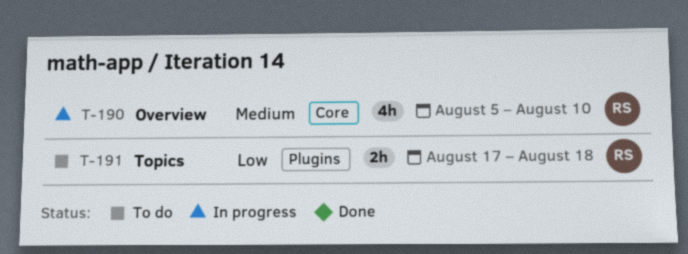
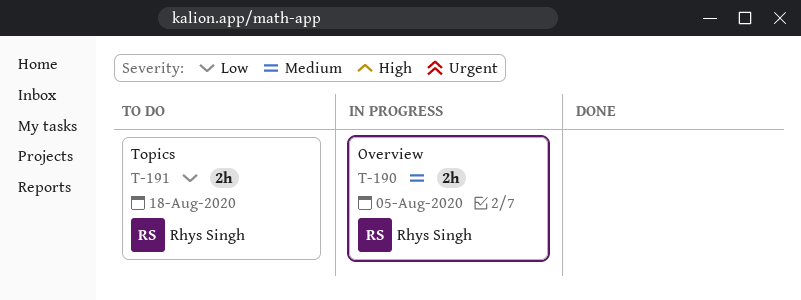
T-190, estimate: 4h -> 2h
T-190, due: Aug 10 -> Aug 5

